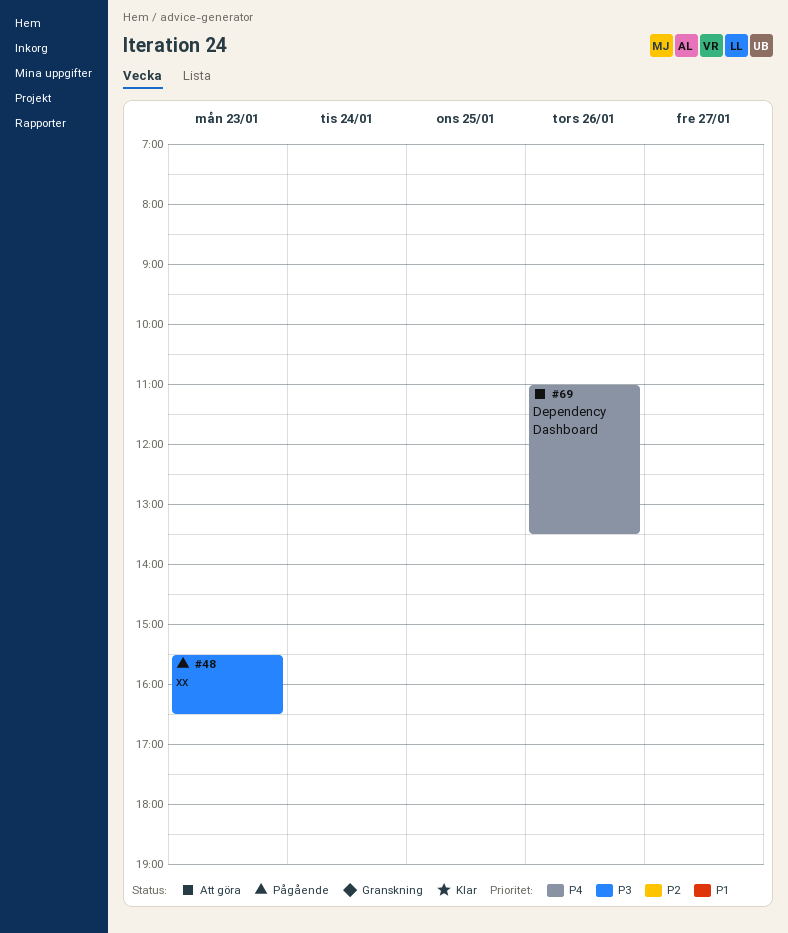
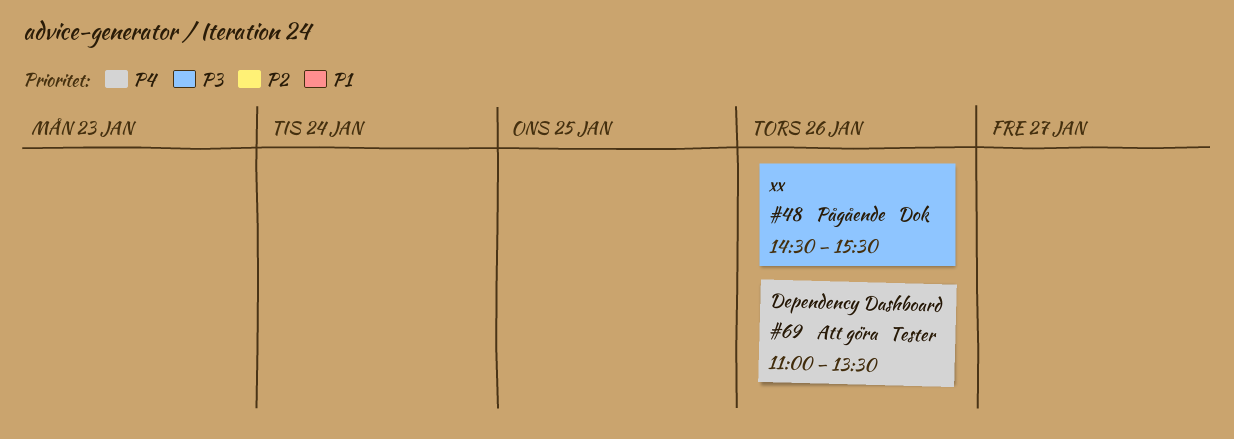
#48, day: Jan 23 -> Jan 26
#48, begins: 15:30 -> 14:30
#48, ends: 16:30 -> 15:30

